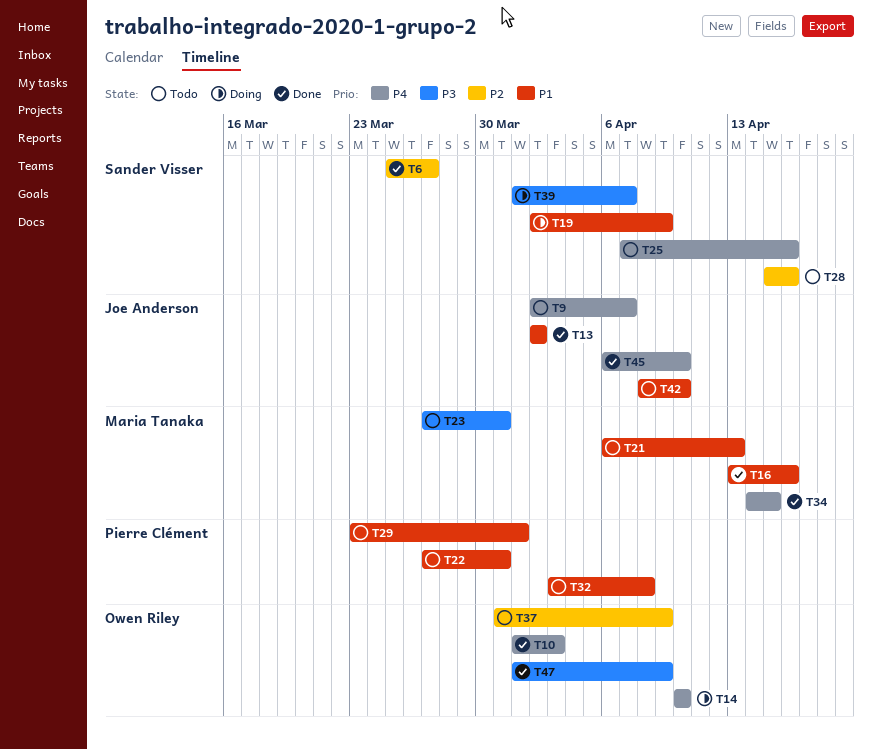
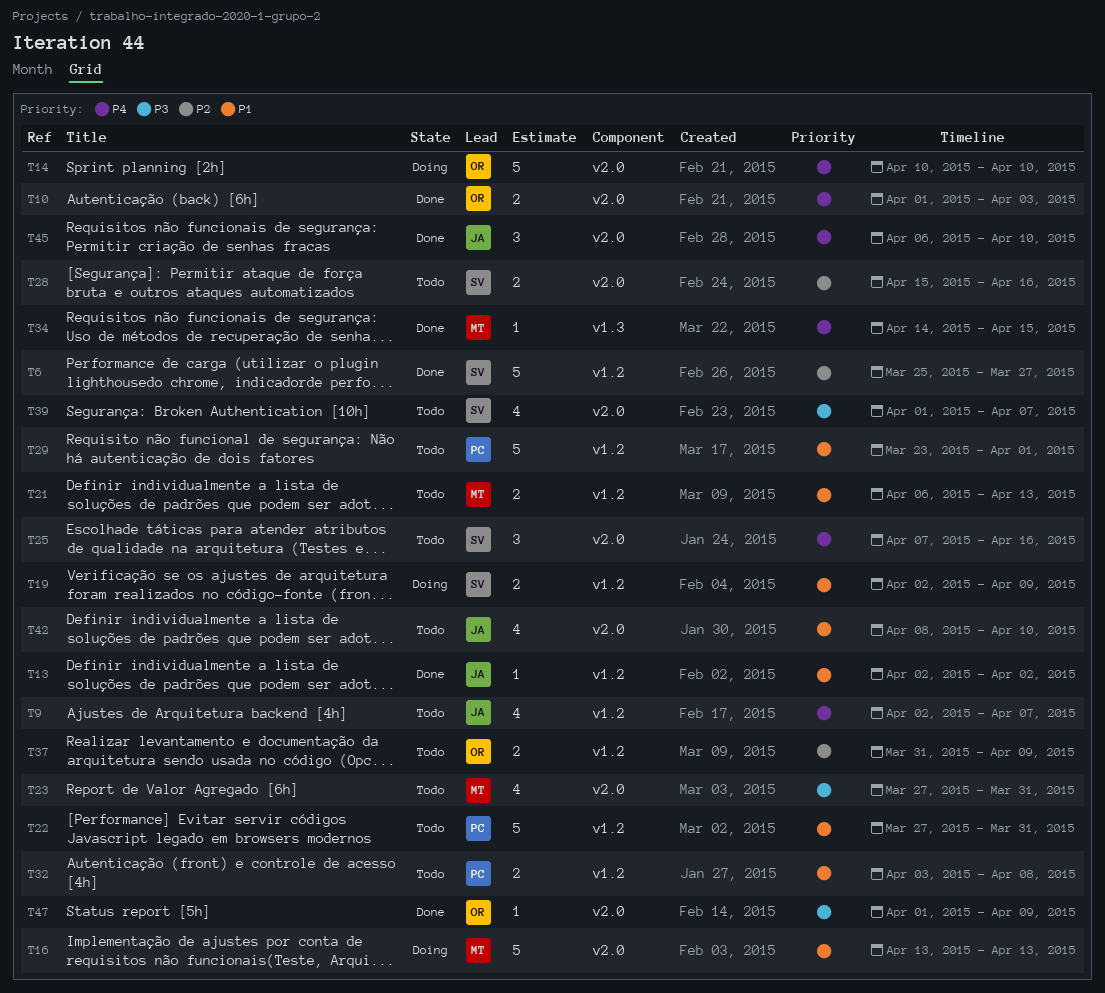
T16, status: Done -> Doing
T16, due: Apr 16 -> Apr 13
T39, status: Doing -> Todo

